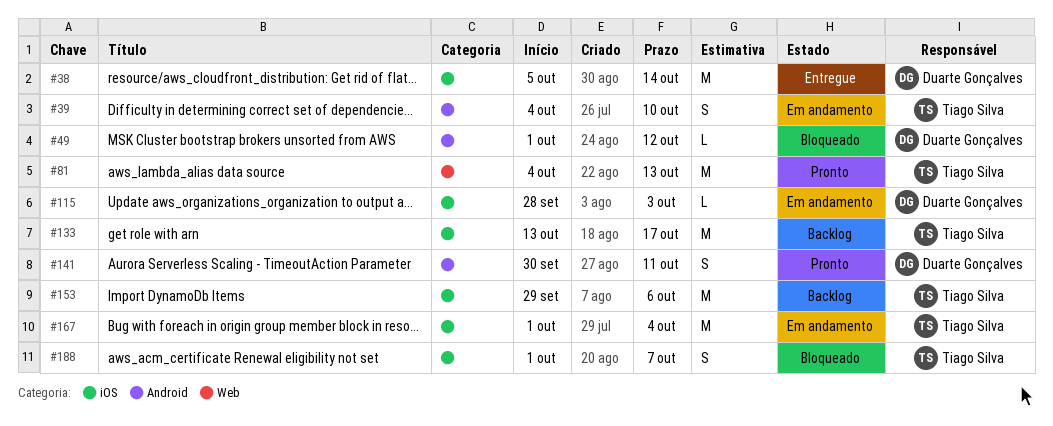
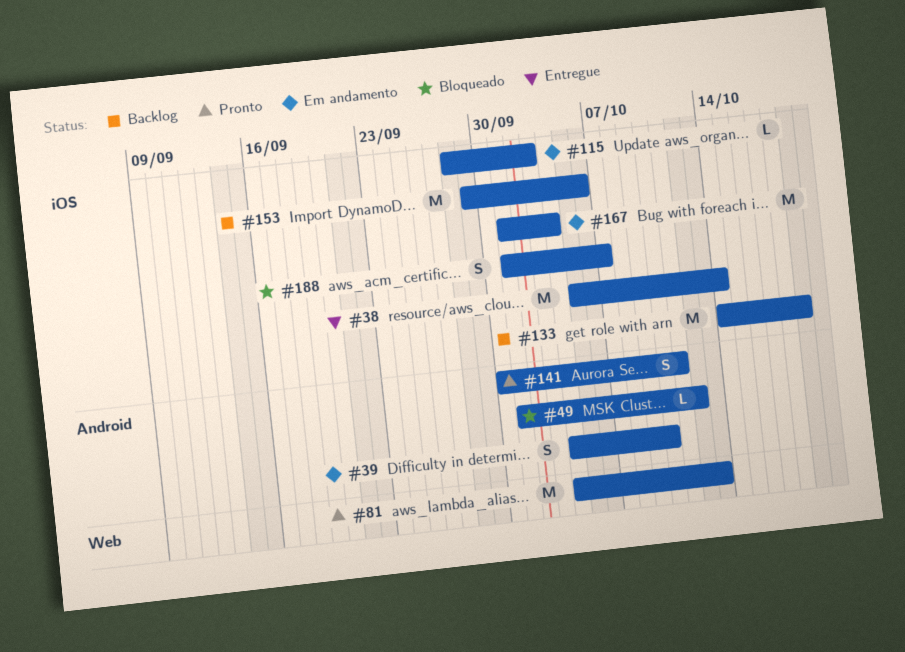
#133, start: Oct 13 -> Oct 14
#133, due: Oct 17 -> Oct 19

